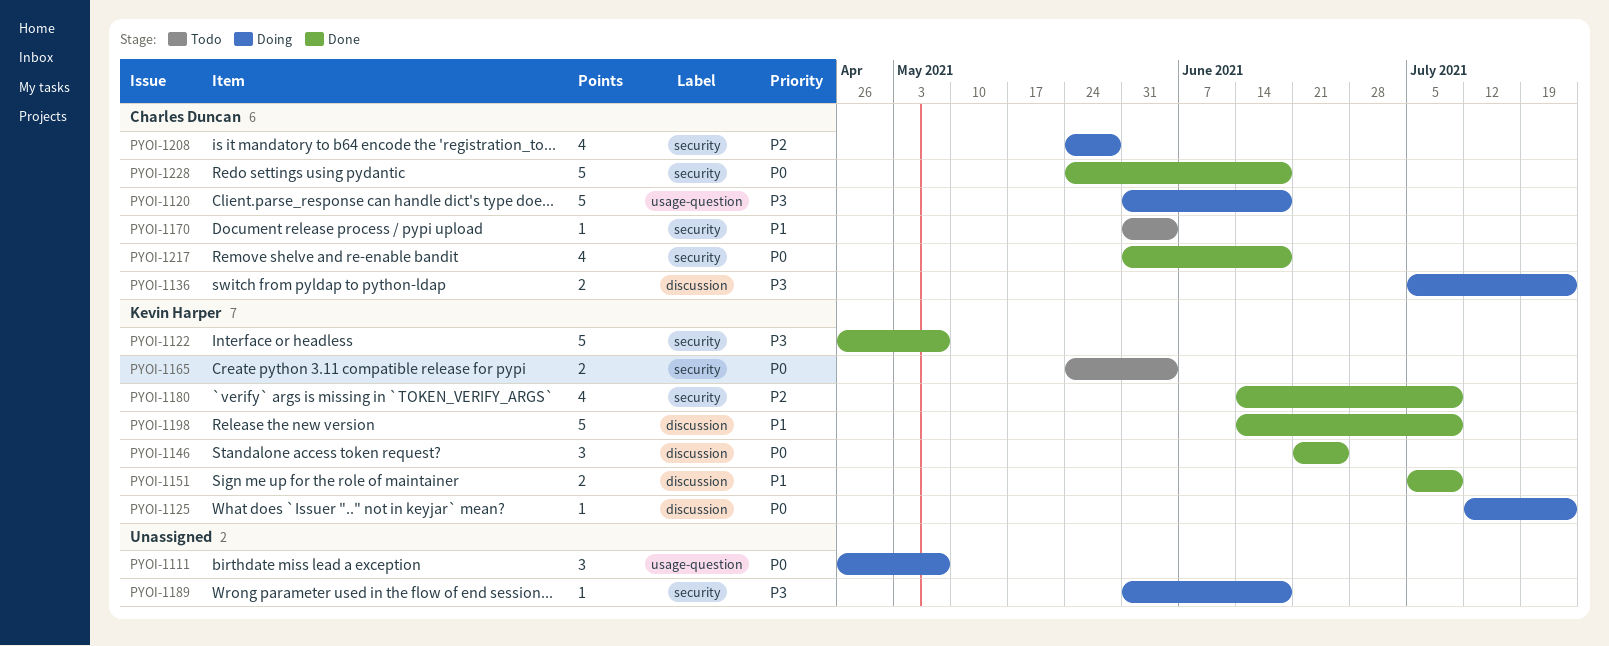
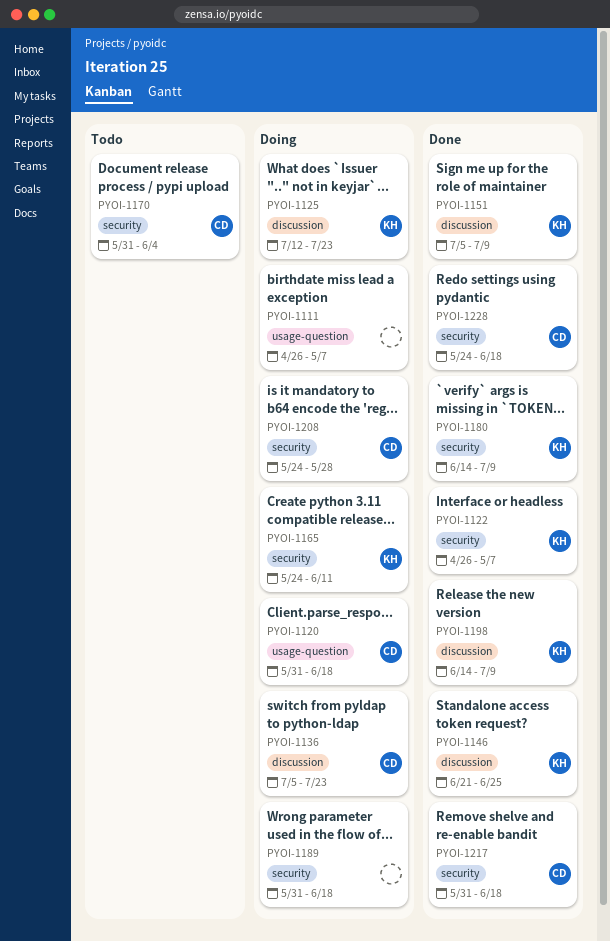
PYOI-1165, status: Todo -> Doing
PYOI-1165, due: Jun 4 -> Jun 11

